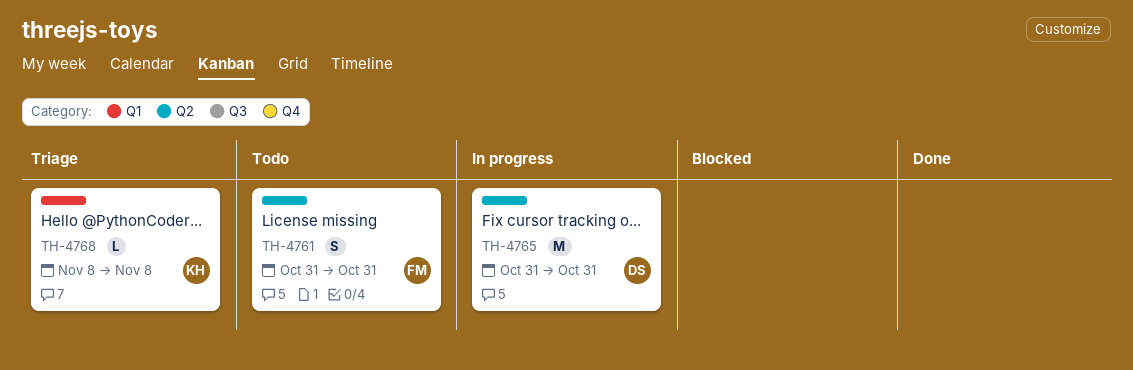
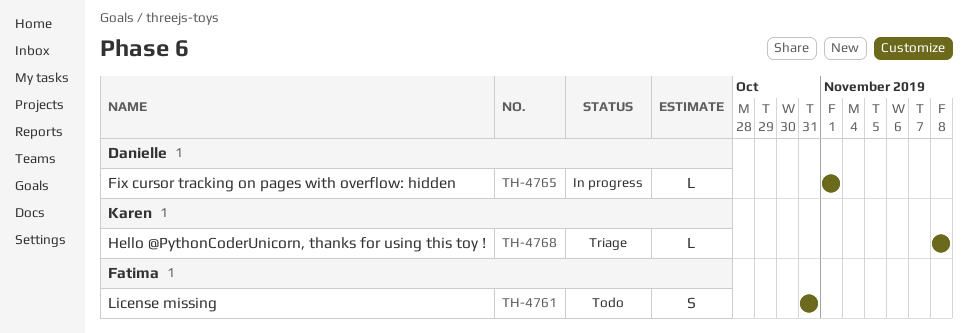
TH-4765, estimate: M -> L
TH-4765, start: Oct 31 -> Nov 1
TH-4765, due: Oct 31 -> Nov 1

